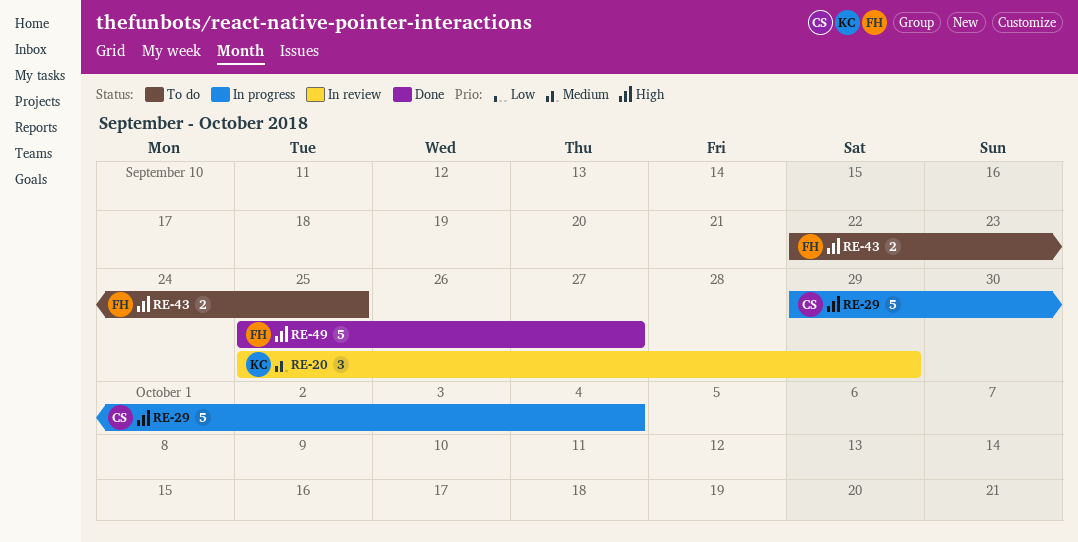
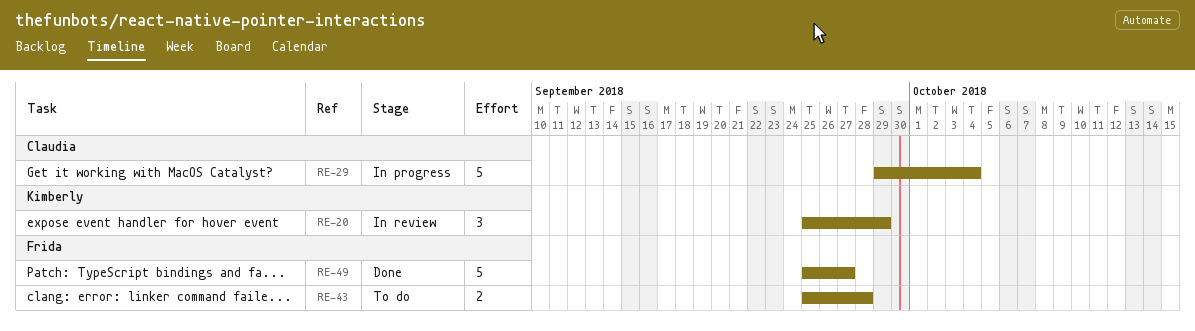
RE-43, start: Sep 22 -> Sep 25
RE-43, due: Sep 25 -> Sep 28

